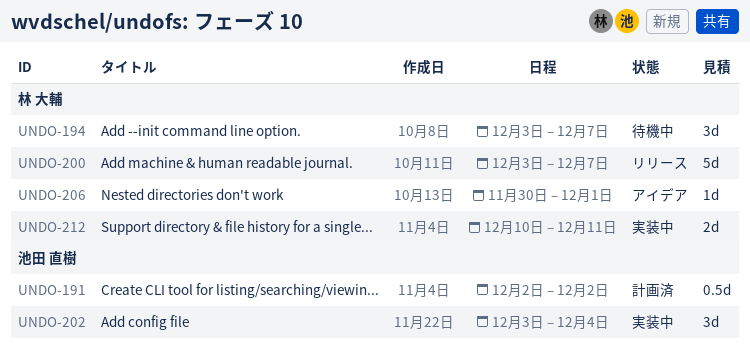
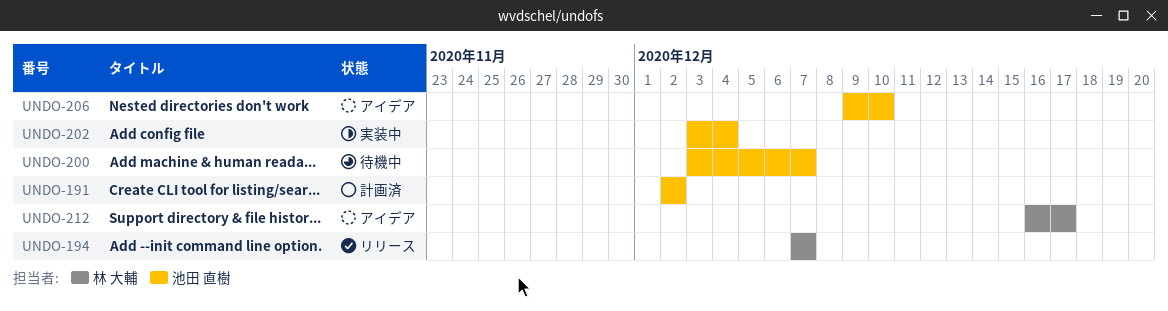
UNDO-194, status: 待機中 -> リリース
UNDO-194, start: Dec 3 -> Dec 7
UNDO-200, status: リリース -> 待機中
UNDO-200, owner: 林 大輔 -> 池田 直樹
UNDO-206, owner: 林 大輔 -> 池田 直樹
UNDO-206, start: Nov 30 -> Dec 9
UNDO-206, due: Dec 1 -> Dec 10
UNDO-212, status: 実装中 -> アイデア
UNDO-212, start: Dec 10 -> Dec 16
UNDO-212, due: Dec 11 -> Dec 17

